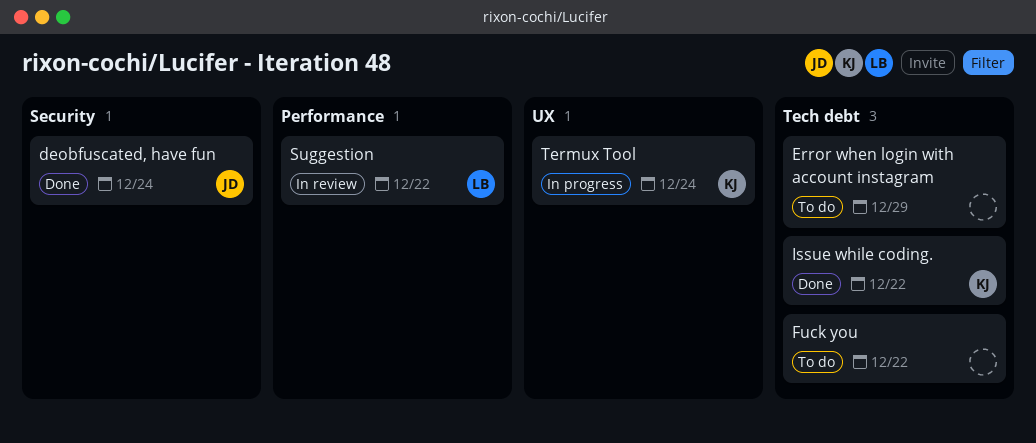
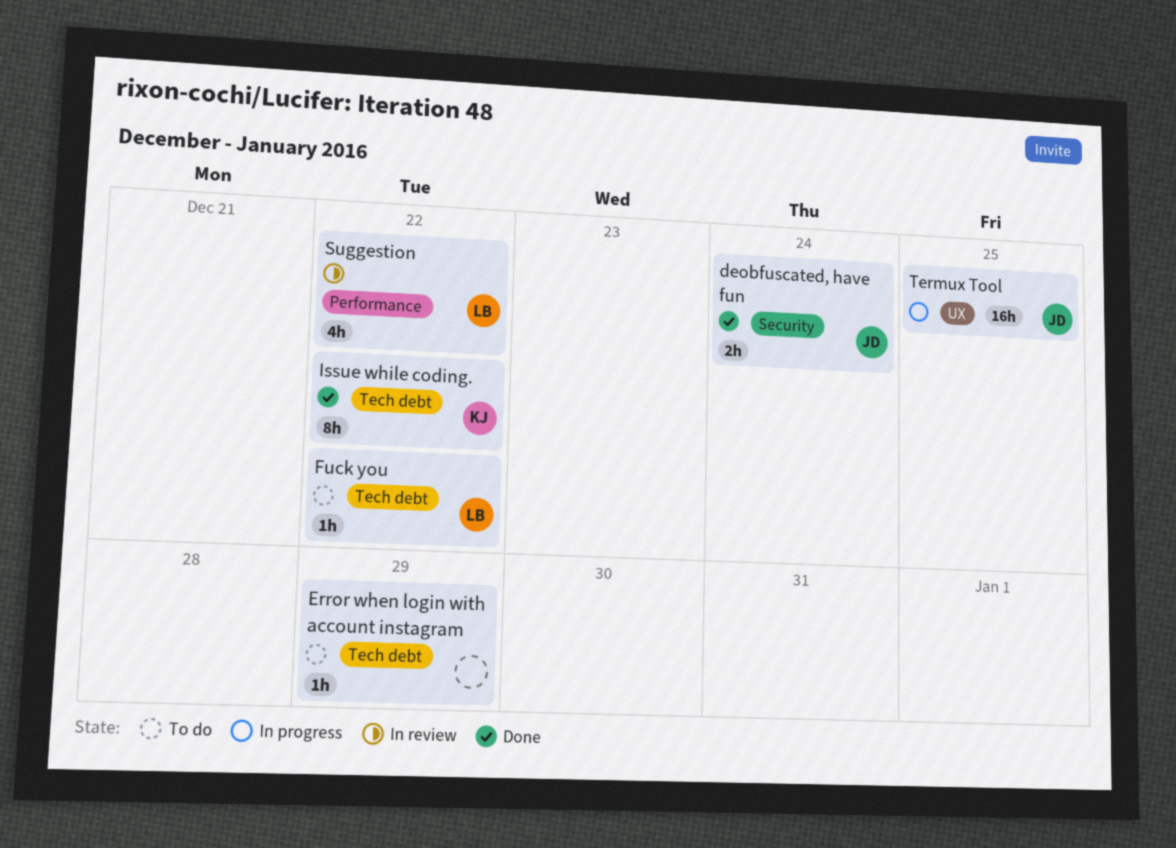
Fuck you, owner: none -> LB
Termux Tool, owner: KJ -> JD
Termux Tool, due: Dec 24 -> Dec 25

